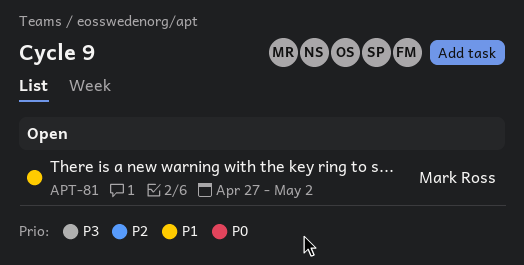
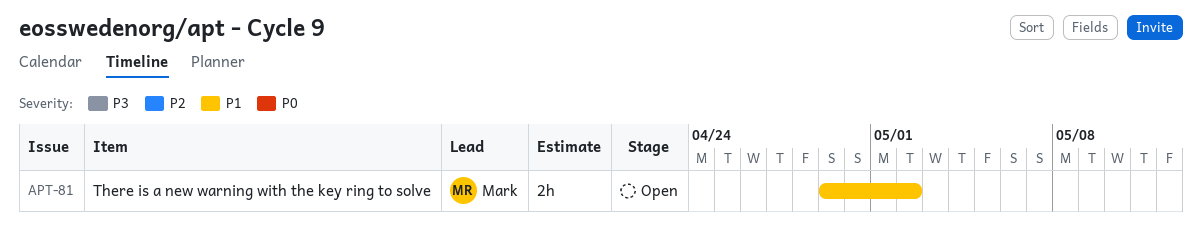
APT-81, start: Apr 27 -> Apr 29

